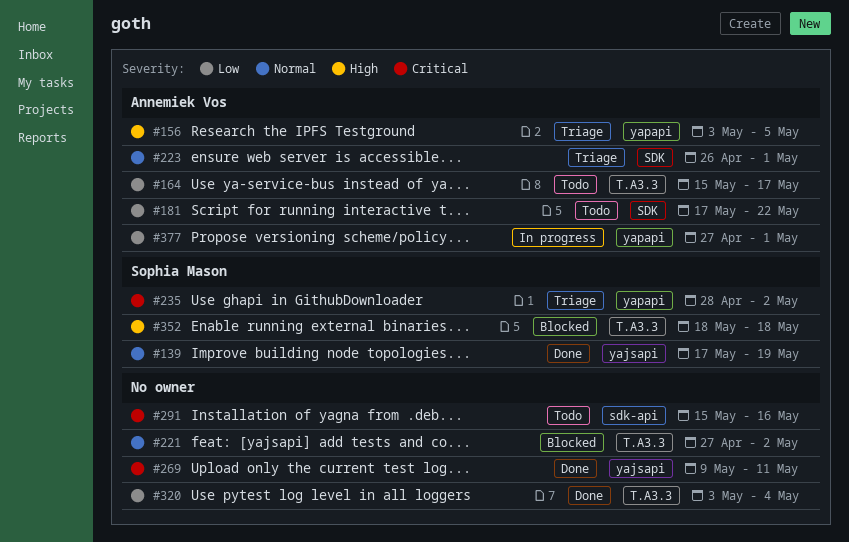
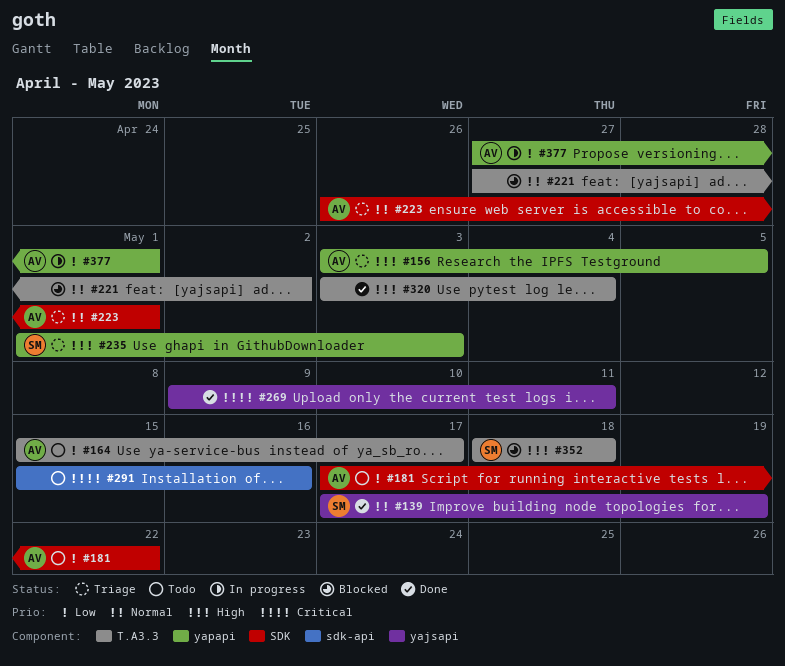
#235, priority: Critical -> High
#235, start: Apr 28 -> May 1
#235, due: May 2 -> May 3
#320, priority: Low -> High

